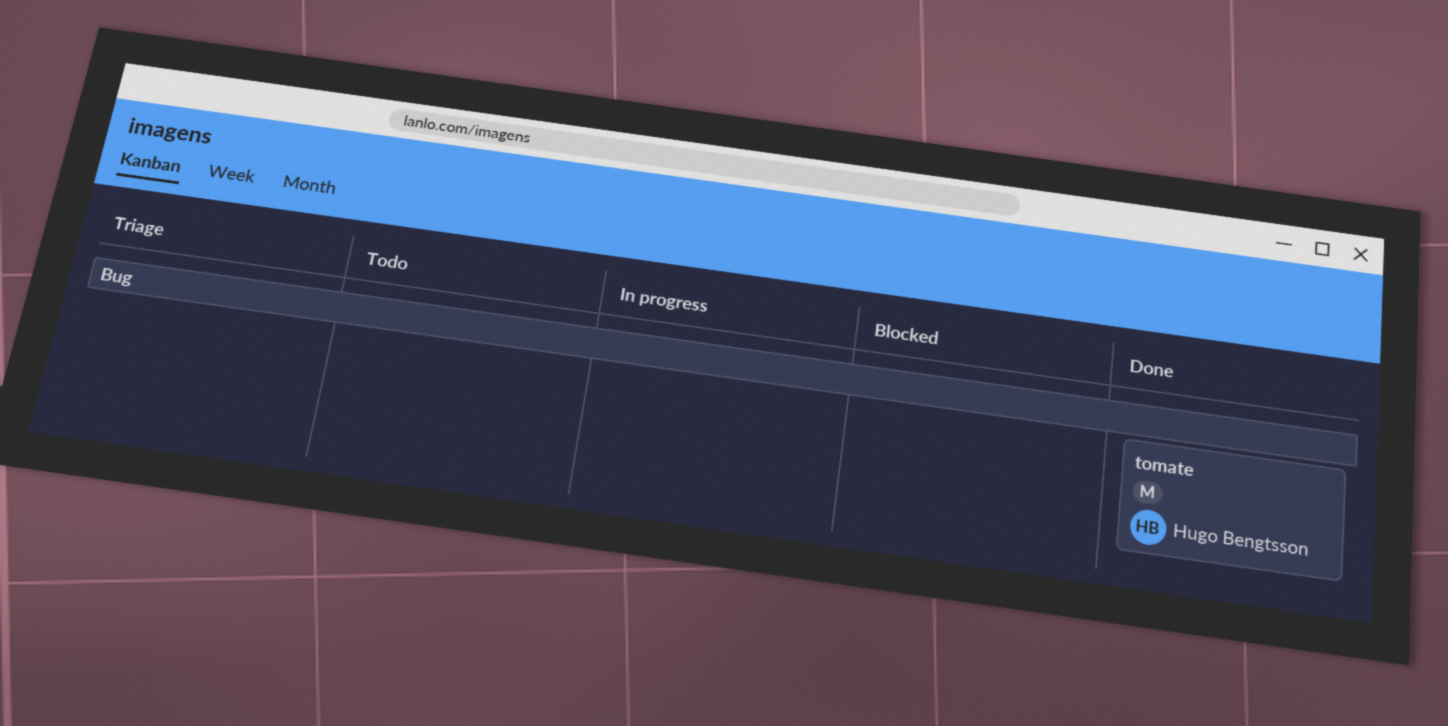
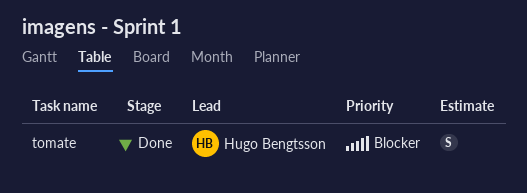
tomate, estimate: M -> S

